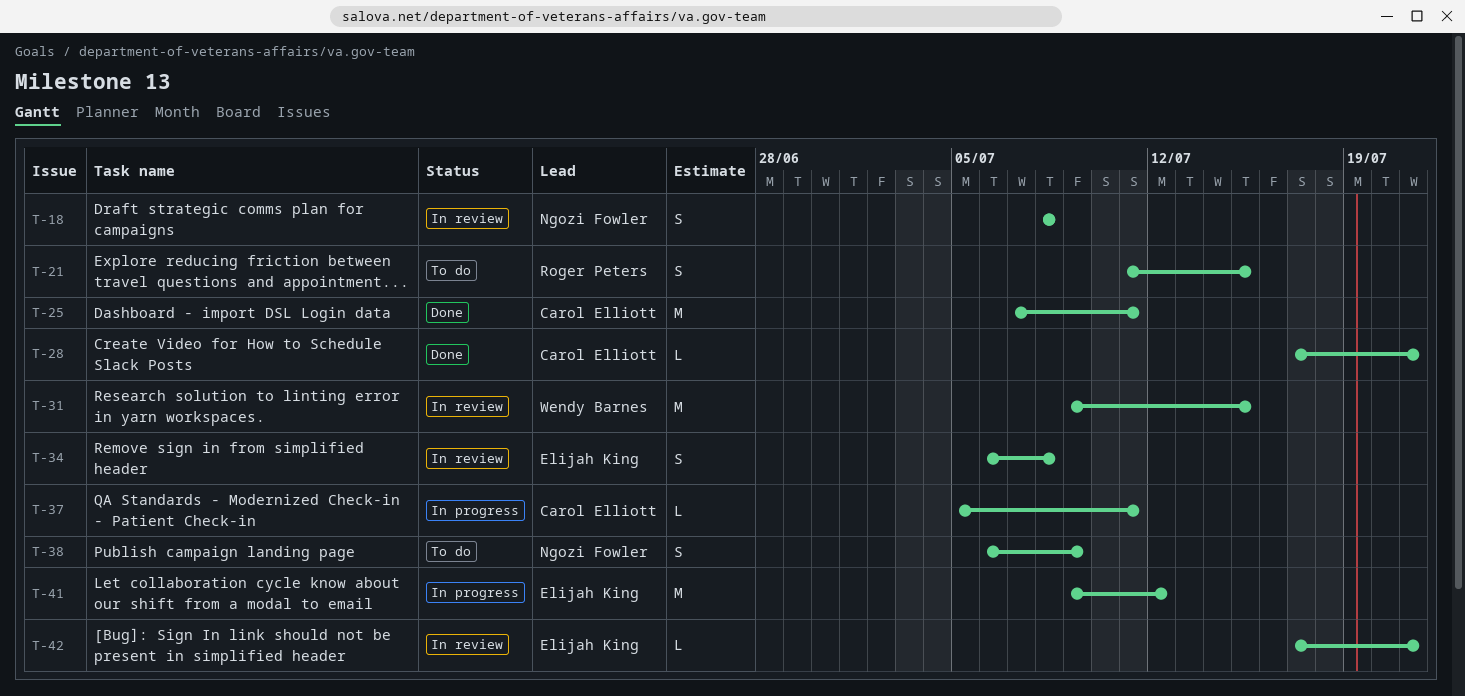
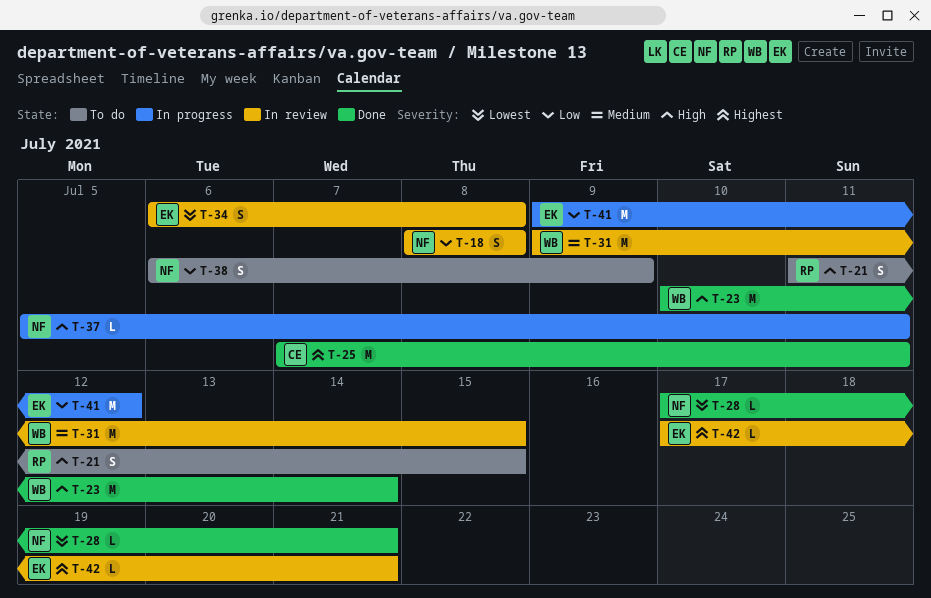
T-23: none -> present
T-28, owner: Carol Elliott -> Ngozi Fowler
T-37, owner: Carol Elliott -> Ngozi Fowler

